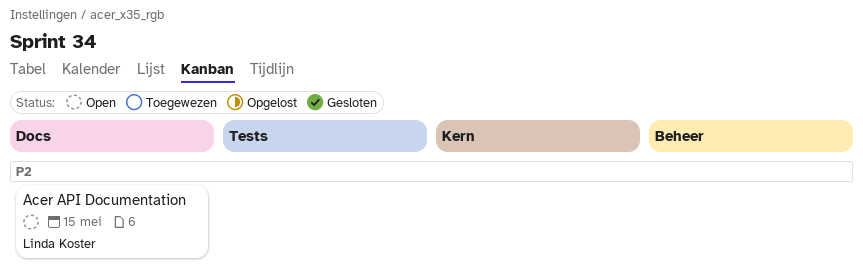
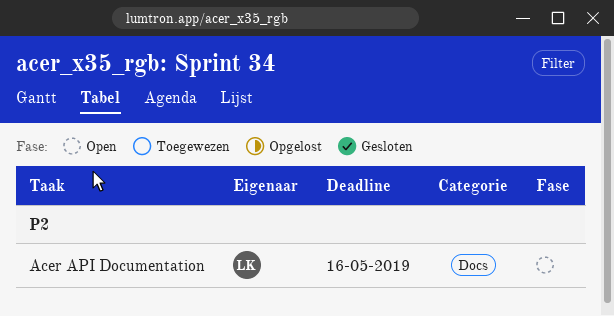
Acer API Documentation, due: May 15 -> May 16

